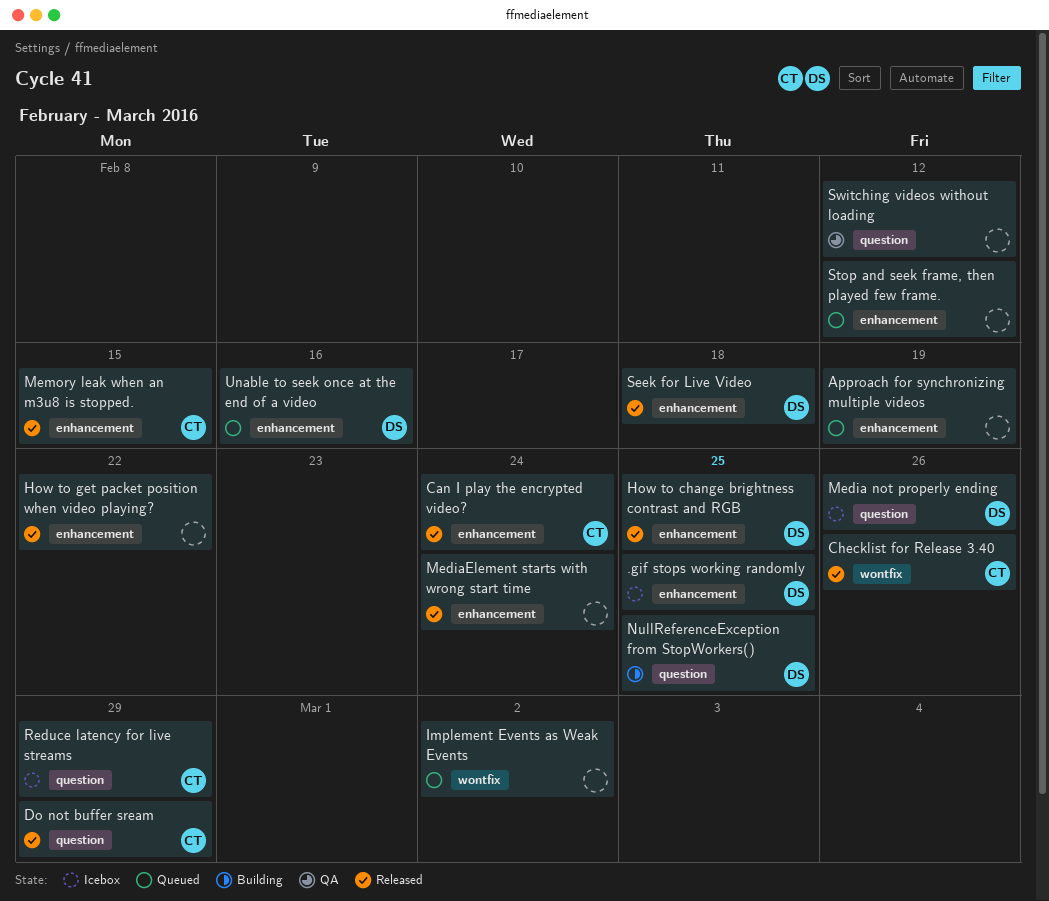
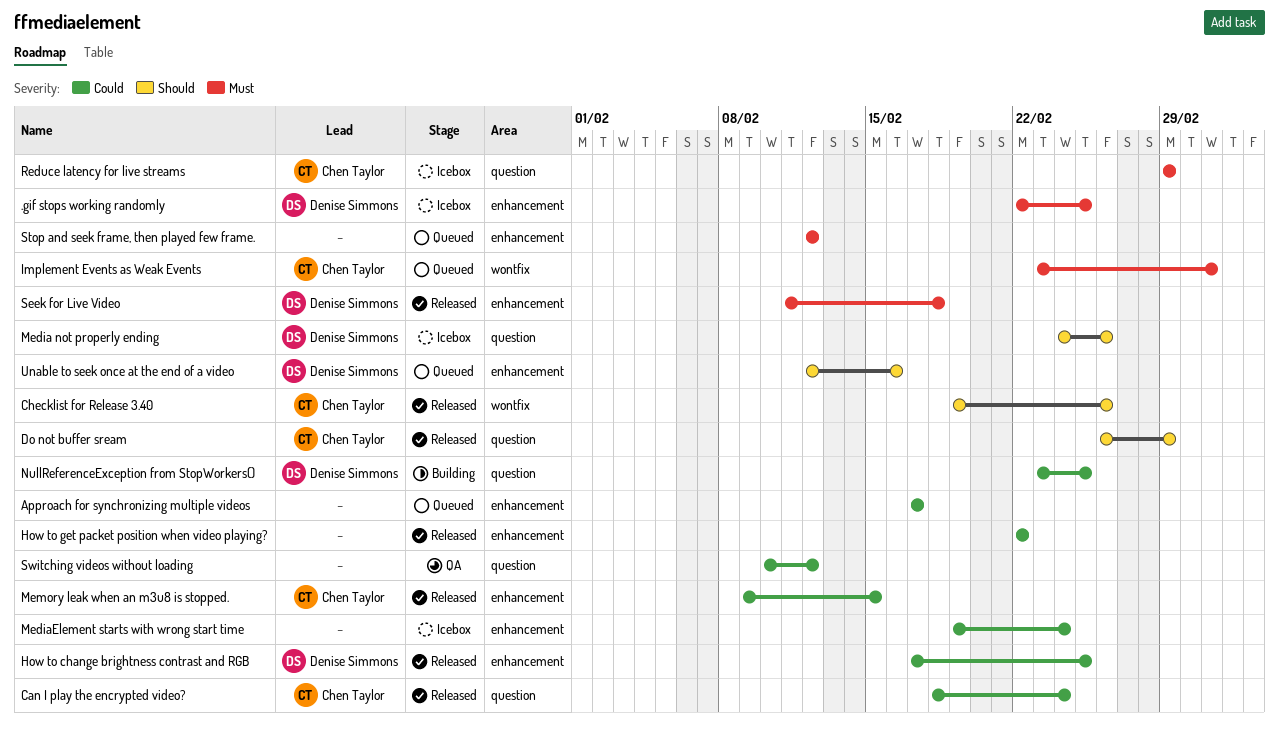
Approach for synchronizing multiple videos, due: Feb 19 -> Feb 17
Can I play the encrypted video?, label: enhancement -> question
Implement Events as Weak Events, owner: none -> Chen Taylor
MediaElement starts with wrong start time, status: Released -> Icebox

